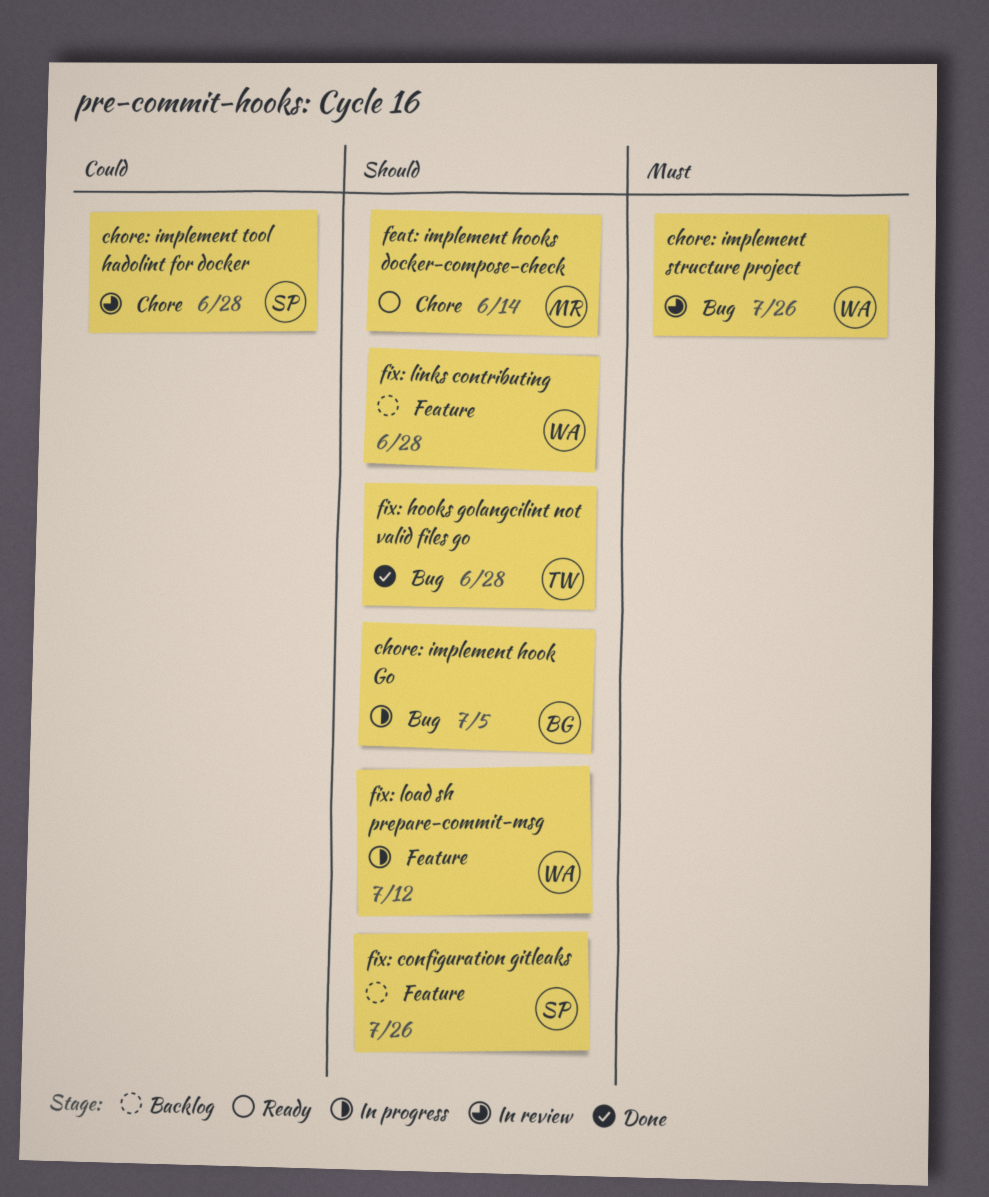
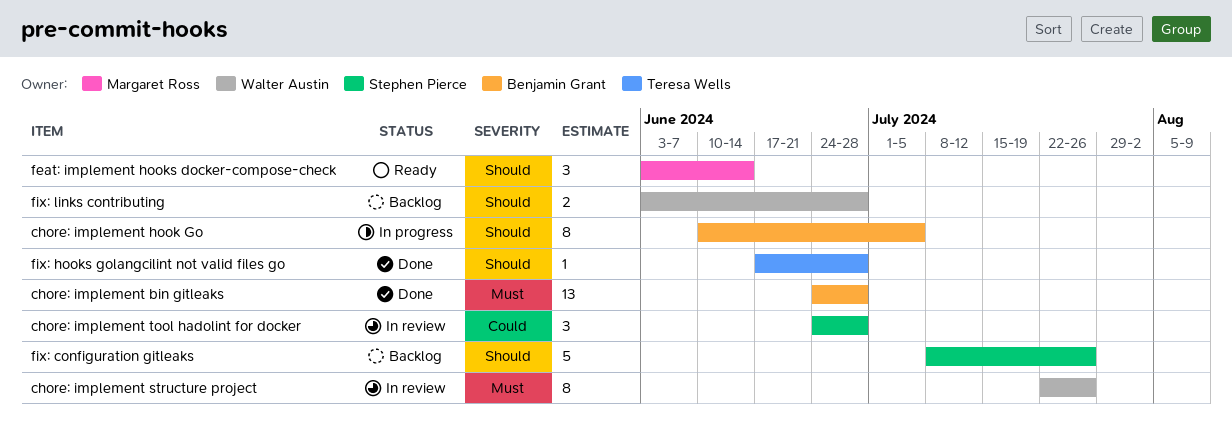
chore: implement bin gitleaks: none -> present
fix: load sh prepare-commit-msg: present -> none

